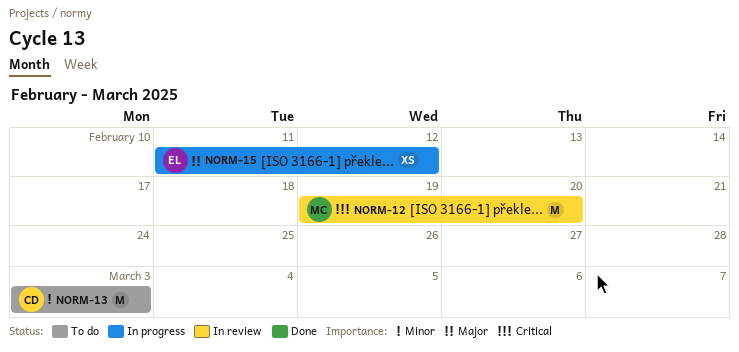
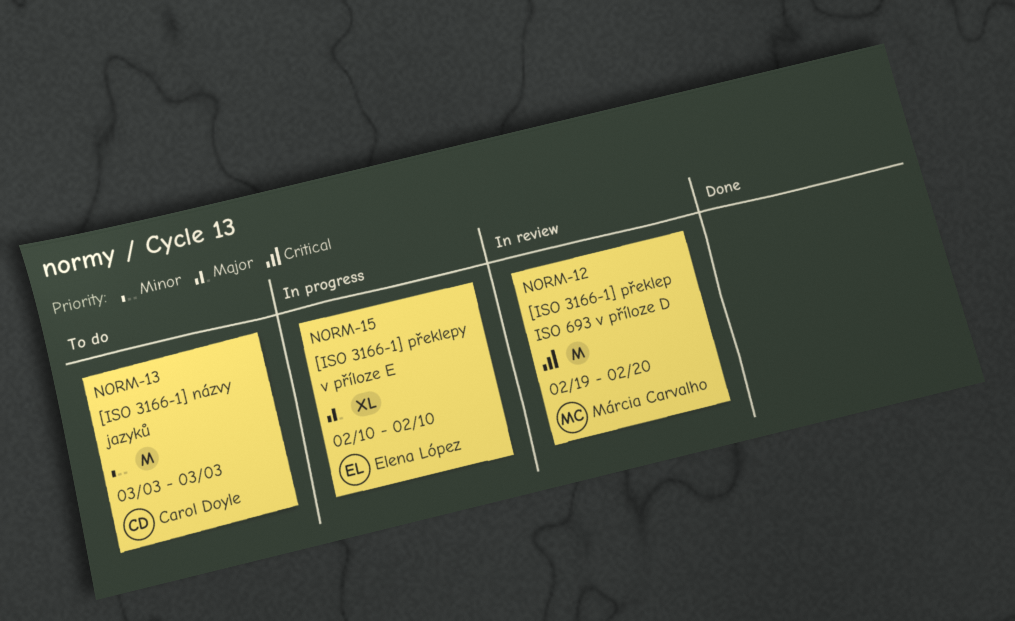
NORM-15, estimate: XS -> XL
NORM-15, start: Feb 11 -> Feb 10
NORM-15, due: Feb 12 -> Feb 10

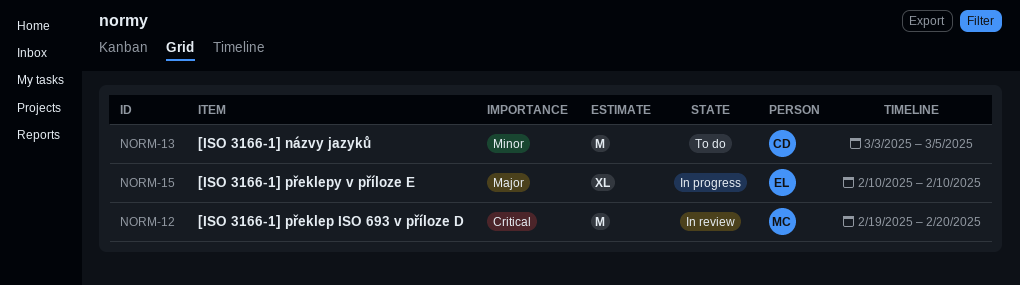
NORM-13, due: Mar 3 -> Mar 5

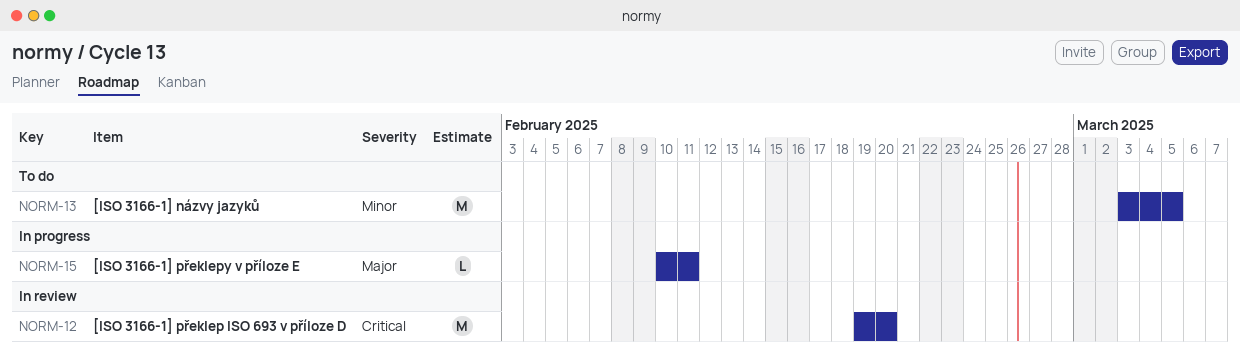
NORM-15, estimate: XL -> L
NORM-15, due: Feb 10 -> Feb 11

